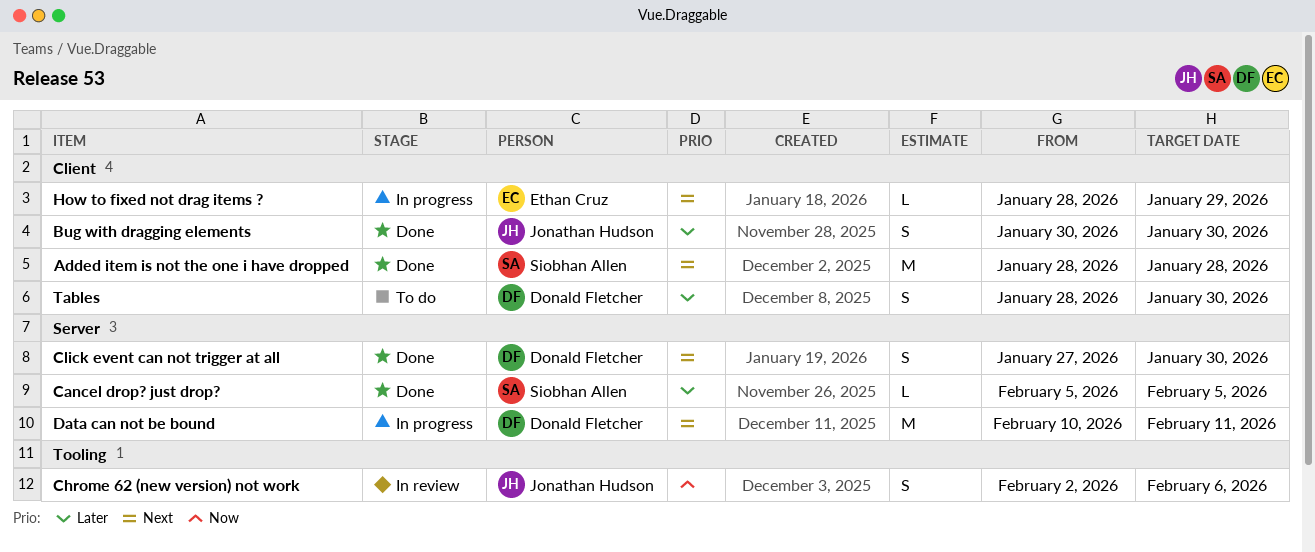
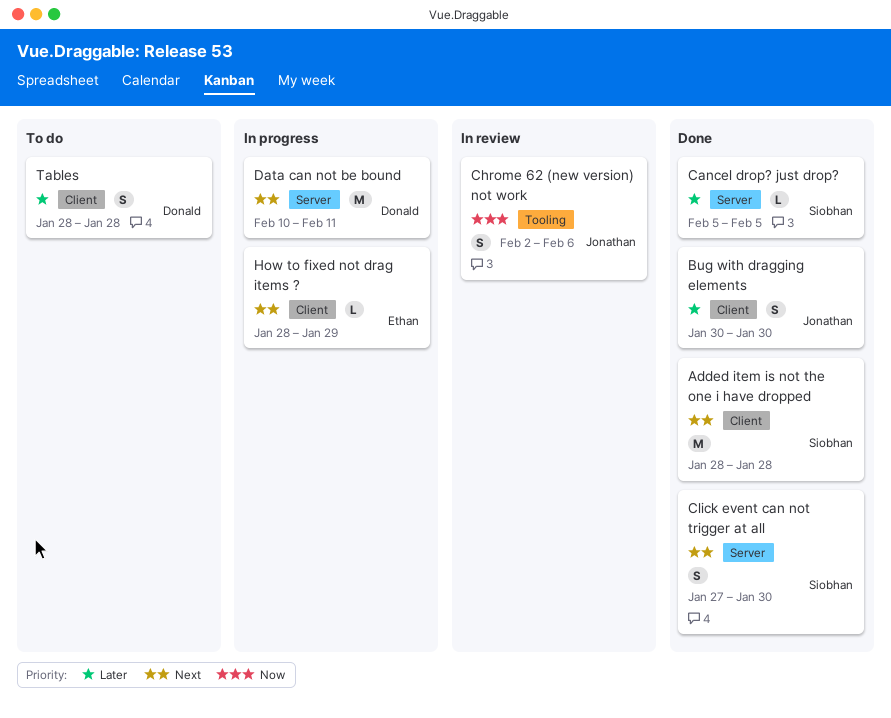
Click event can not trigger at all, owner: Donald Fletcher -> Siobhan Allen
Tables, due: Jan 30 -> Jan 28

